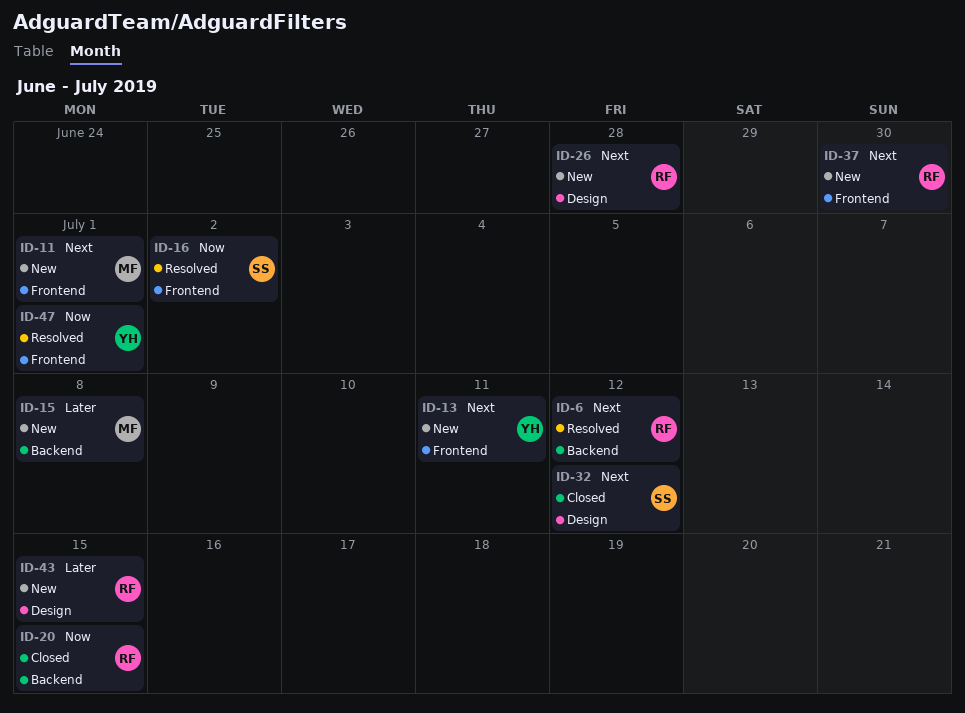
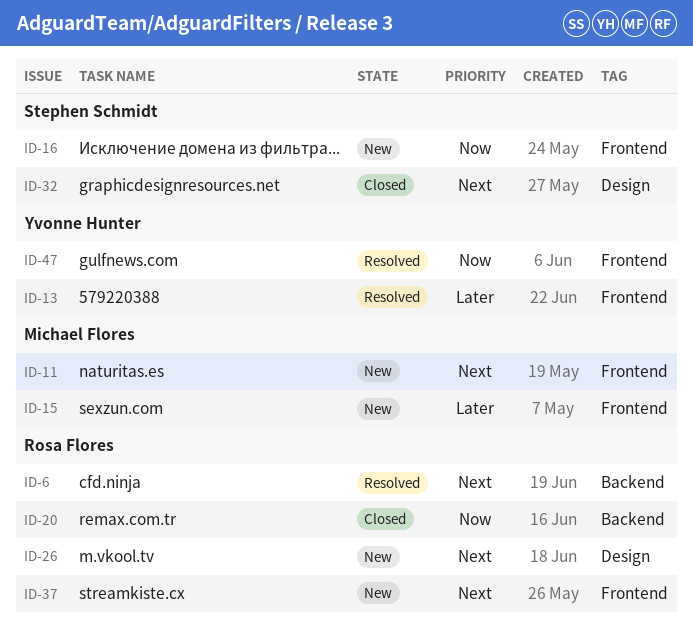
ID-13, status: New -> Resolved
ID-13, priority: Next -> Later
ID-15, label: Backend -> Frontend
ID-16, status: Resolved -> New
ID-43: present -> none

